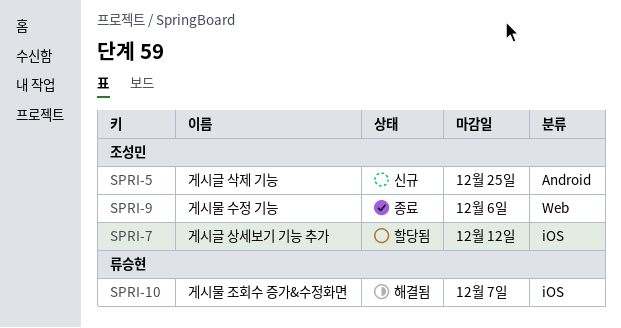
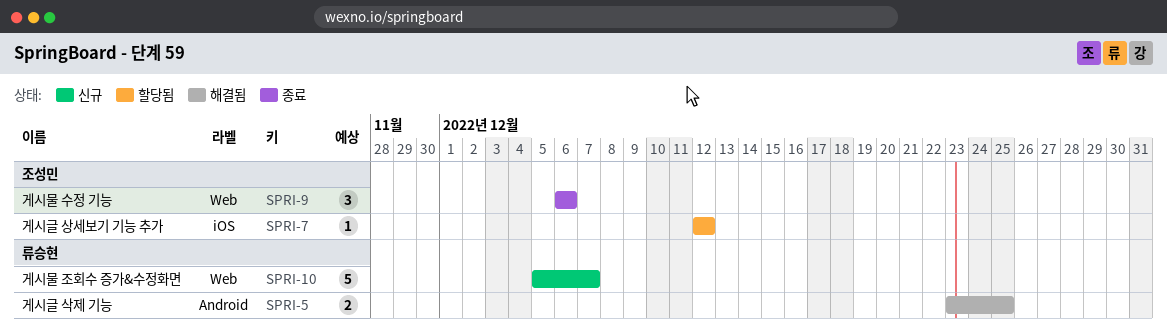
SPRI-5, status: 신규 -> 해결됨
SPRI-5, owner: 조성민 -> 류승현
SPRI-10, status: 해결됨 -> 신규
SPRI-10, label: iOS -> Web

